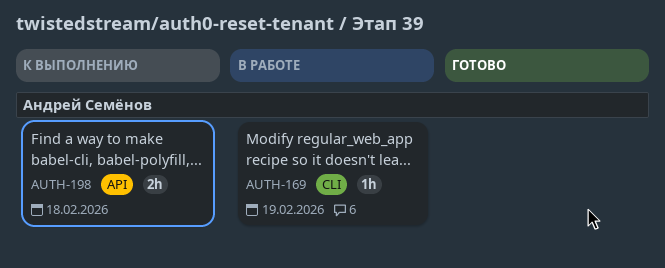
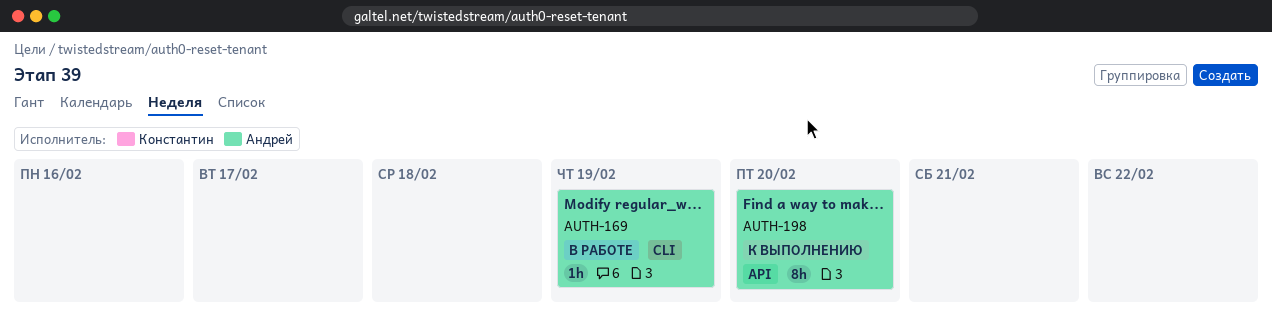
AUTH-198, estimate: 2h -> 8h
AUTH-198, due: Feb 18 -> Feb 20

